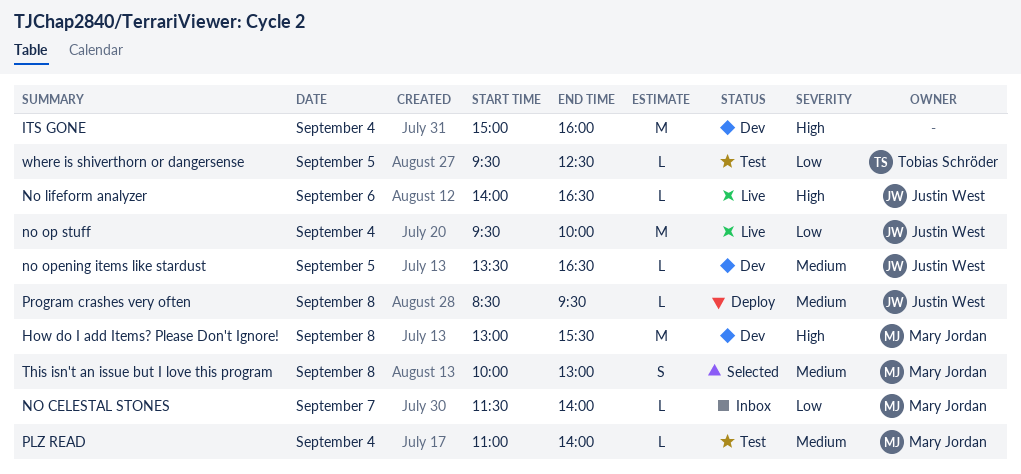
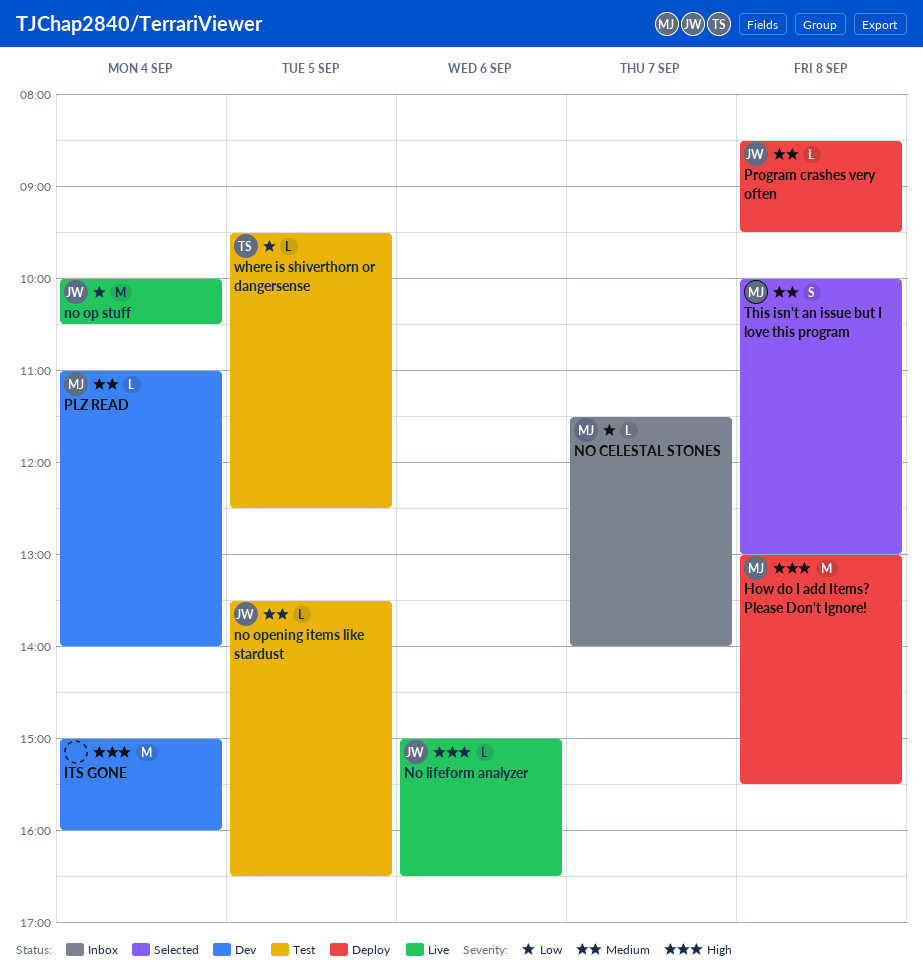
How do I add Items? Please Don't Ignore!, status: Dev -> Deploy
No lifeform analyzer, begins: 14:00 -> 15:00
no op stuff, begins: 09:30 -> 10:00
no op stuff, ends: 10:00 -> 10:30
no opening items like stardust, status: Dev -> Test
PLZ READ, status: Test -> Dev

